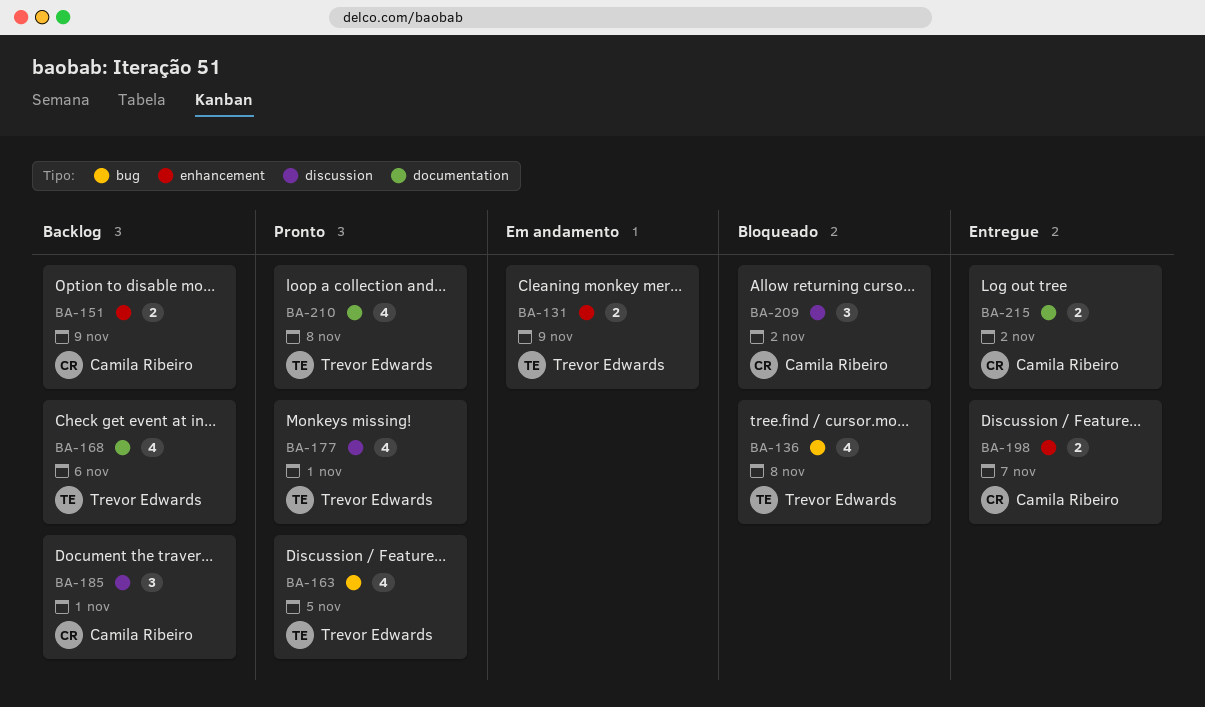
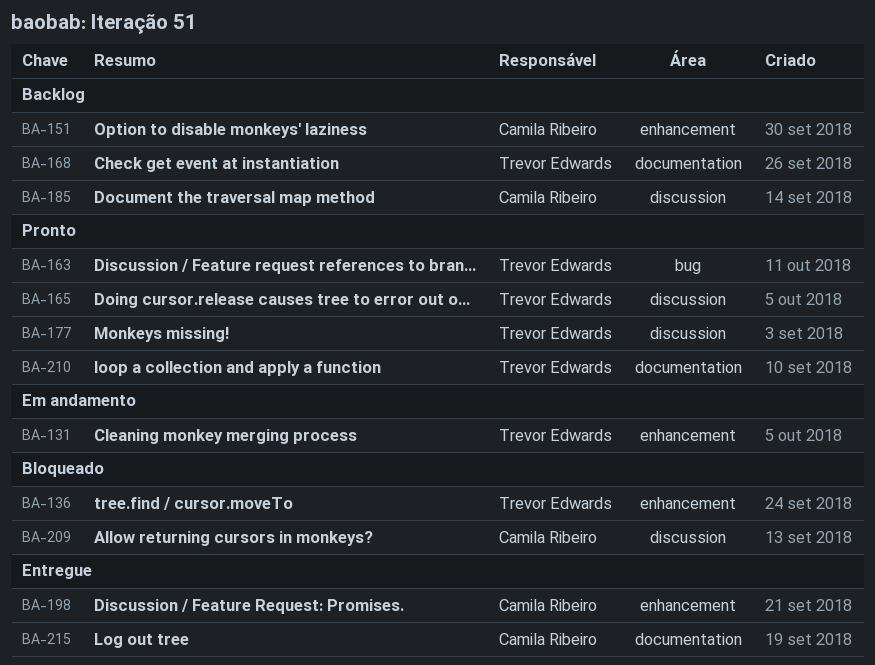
BA-136, label: bug -> enhancement
BA-165: none -> present

